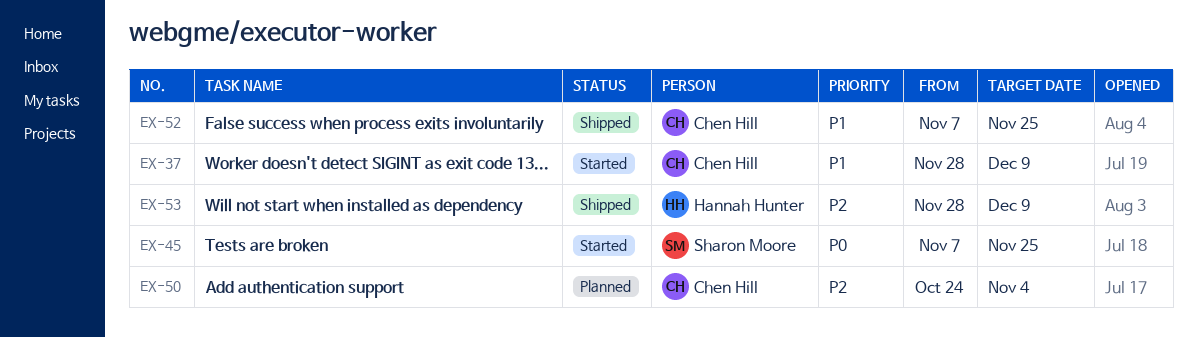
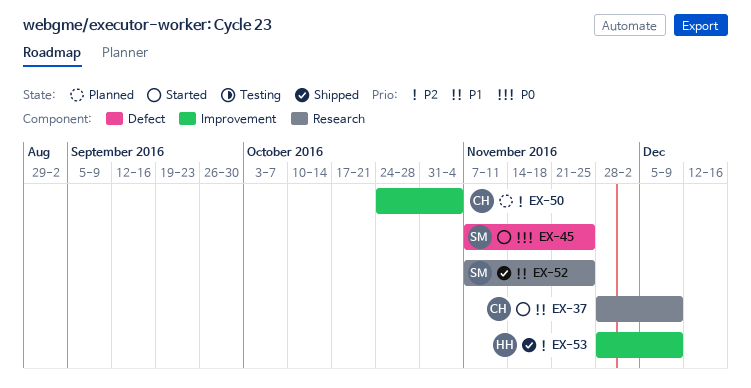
EX-52, owner: Chen Hill -> Sharon Moore

